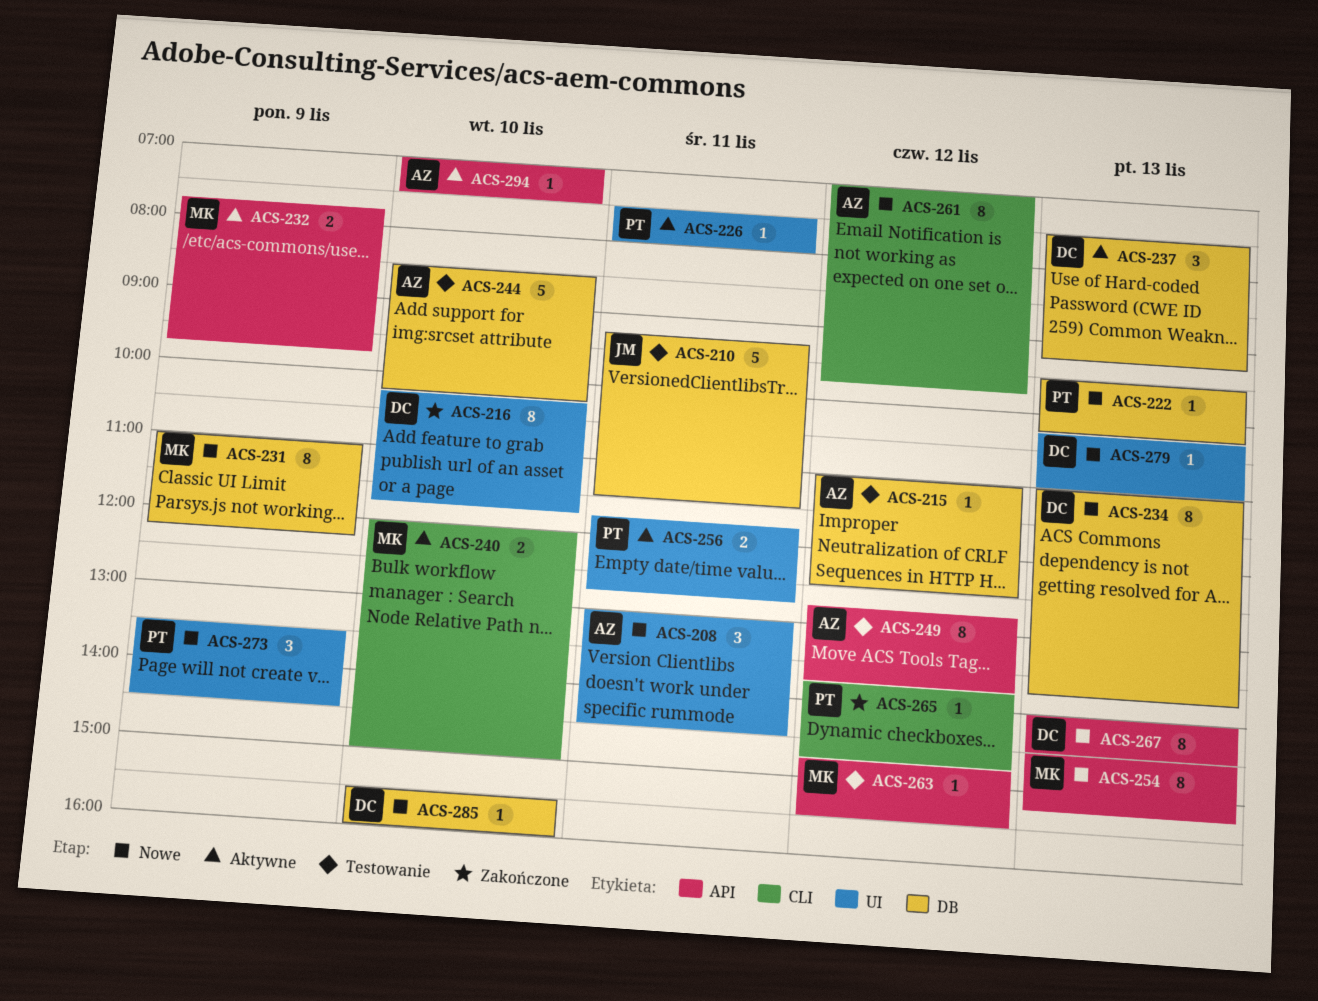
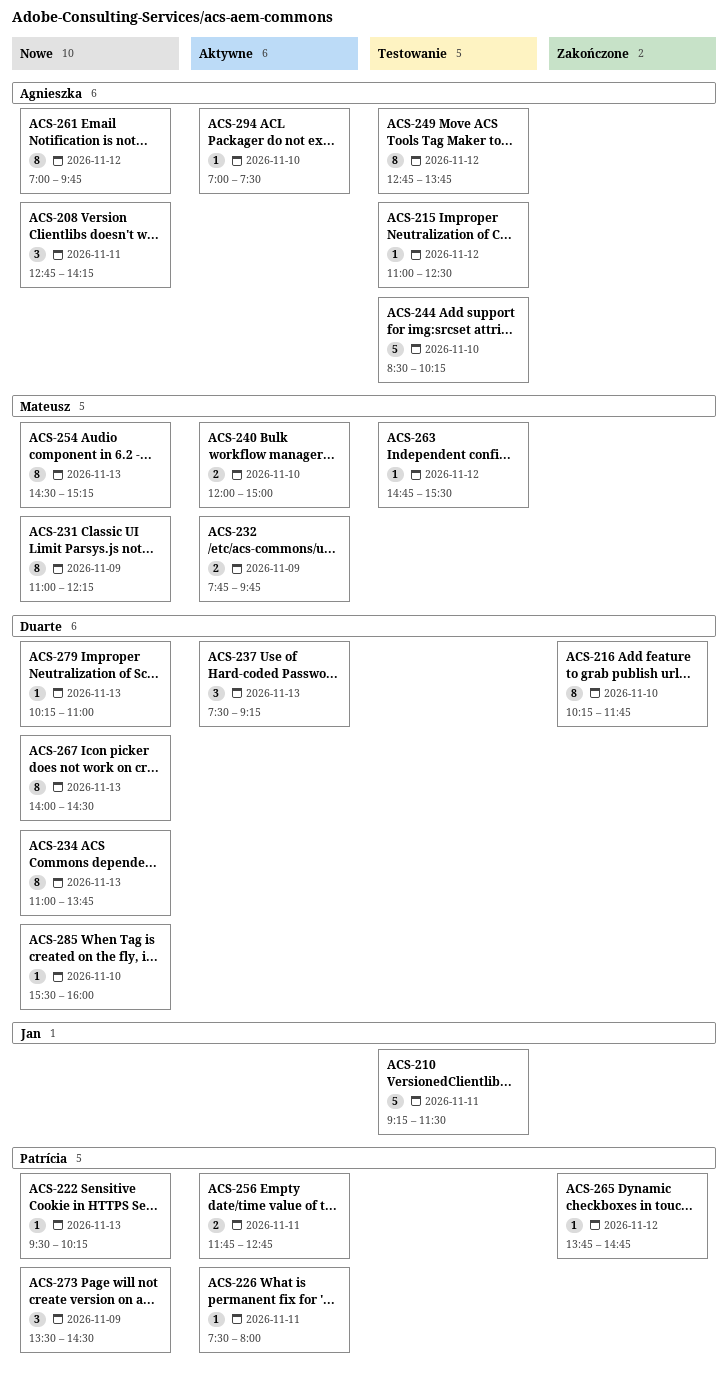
ACS-208, begins: 13:00 -> 12:45
ACS-208, ends: 14:30 -> 14:15

